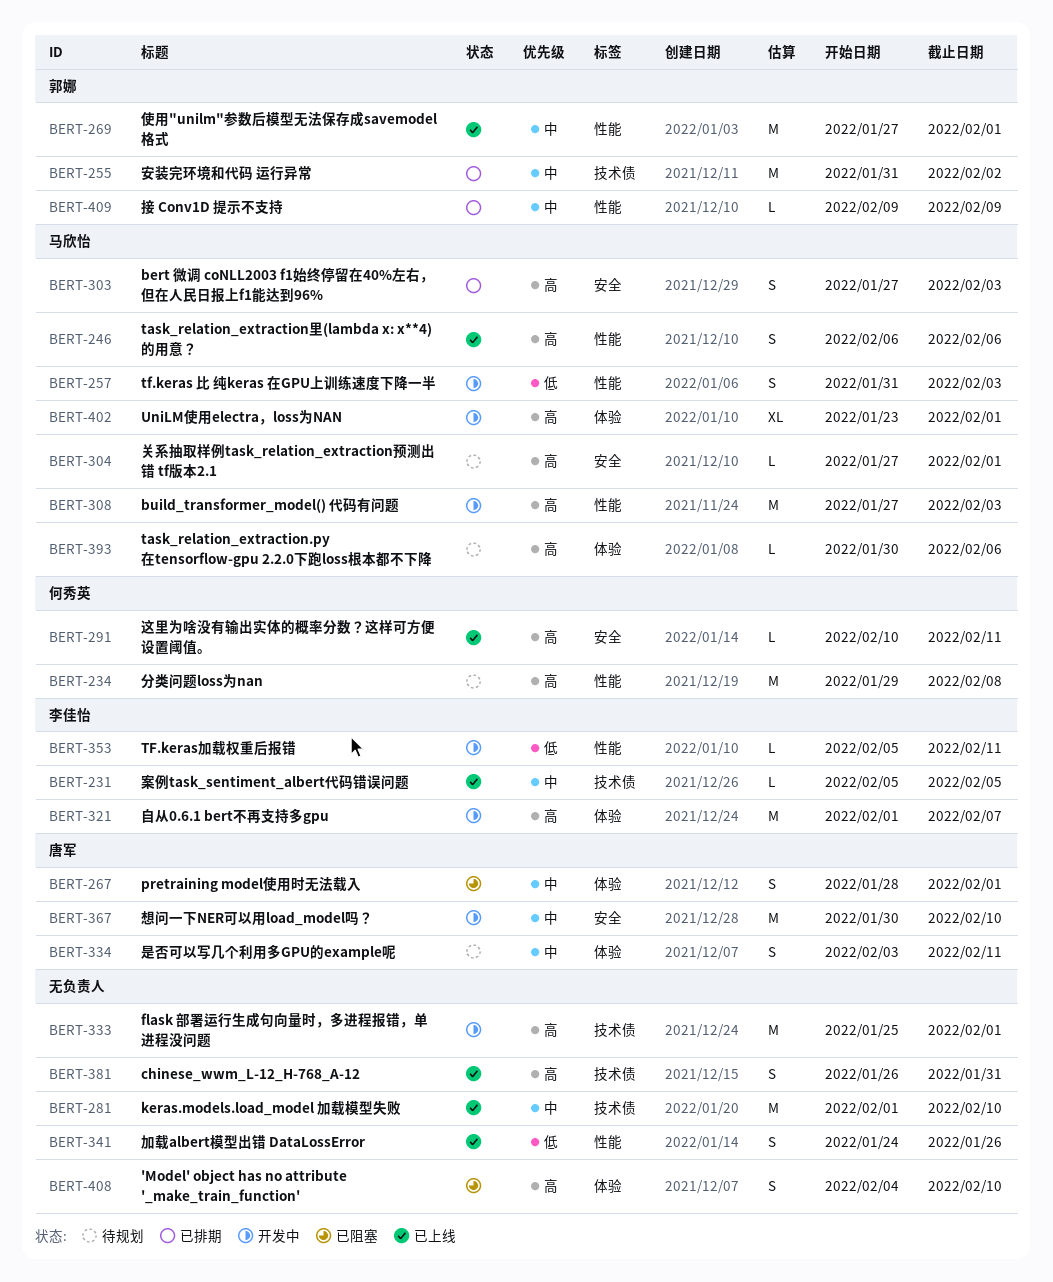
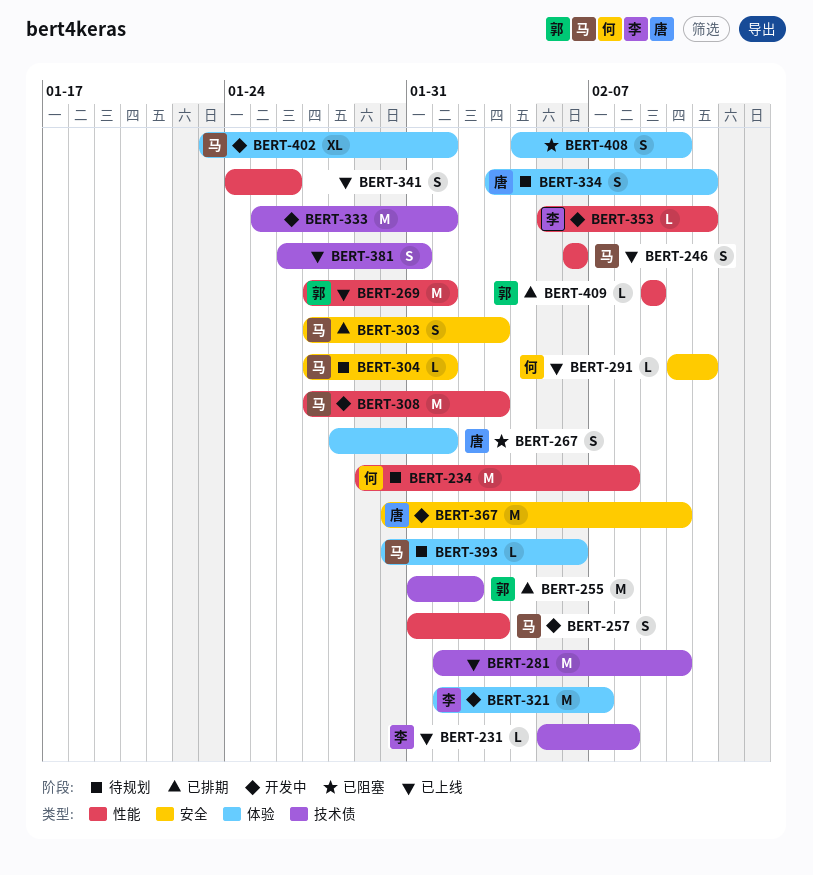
BERT-231, due: Feb 5 -> Feb 8

